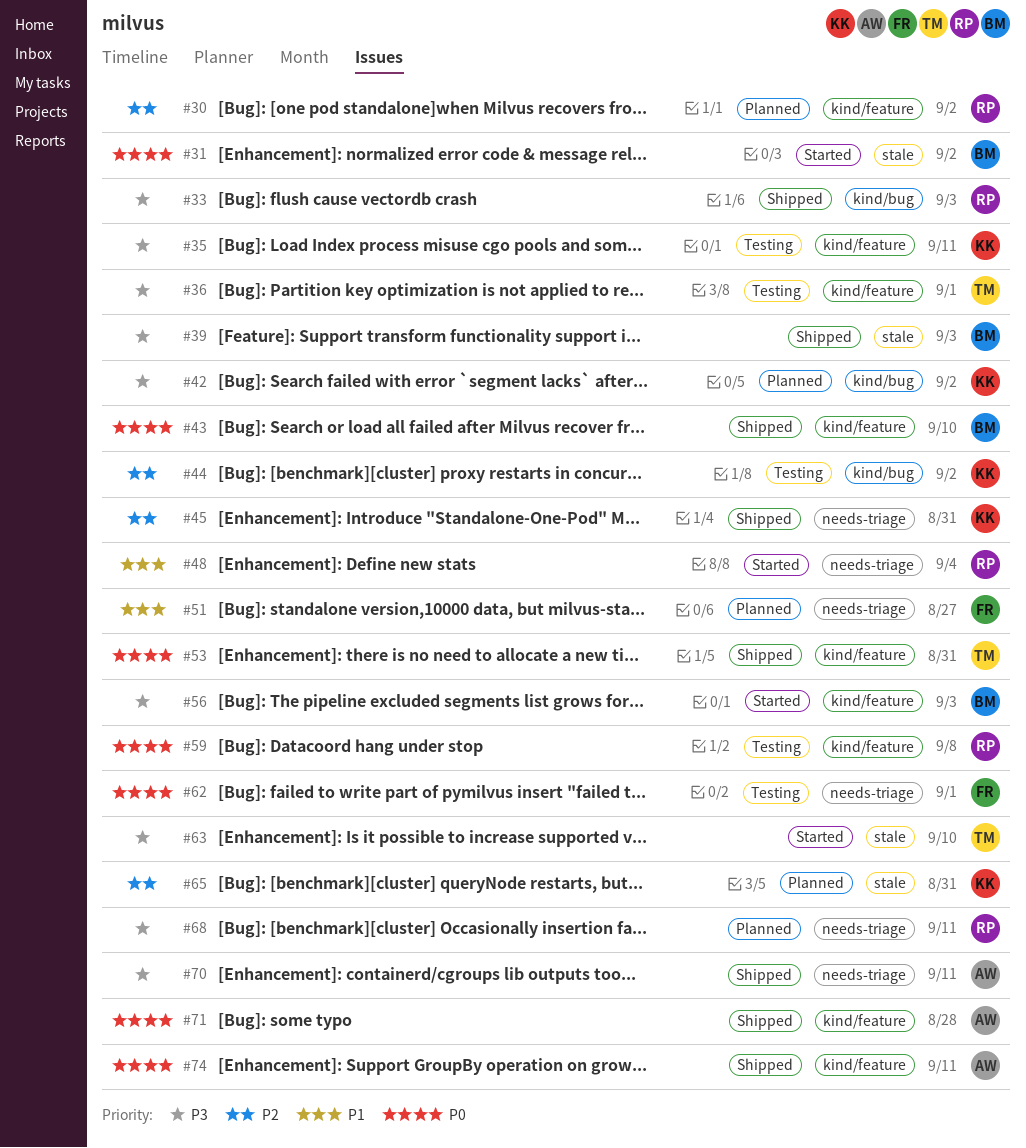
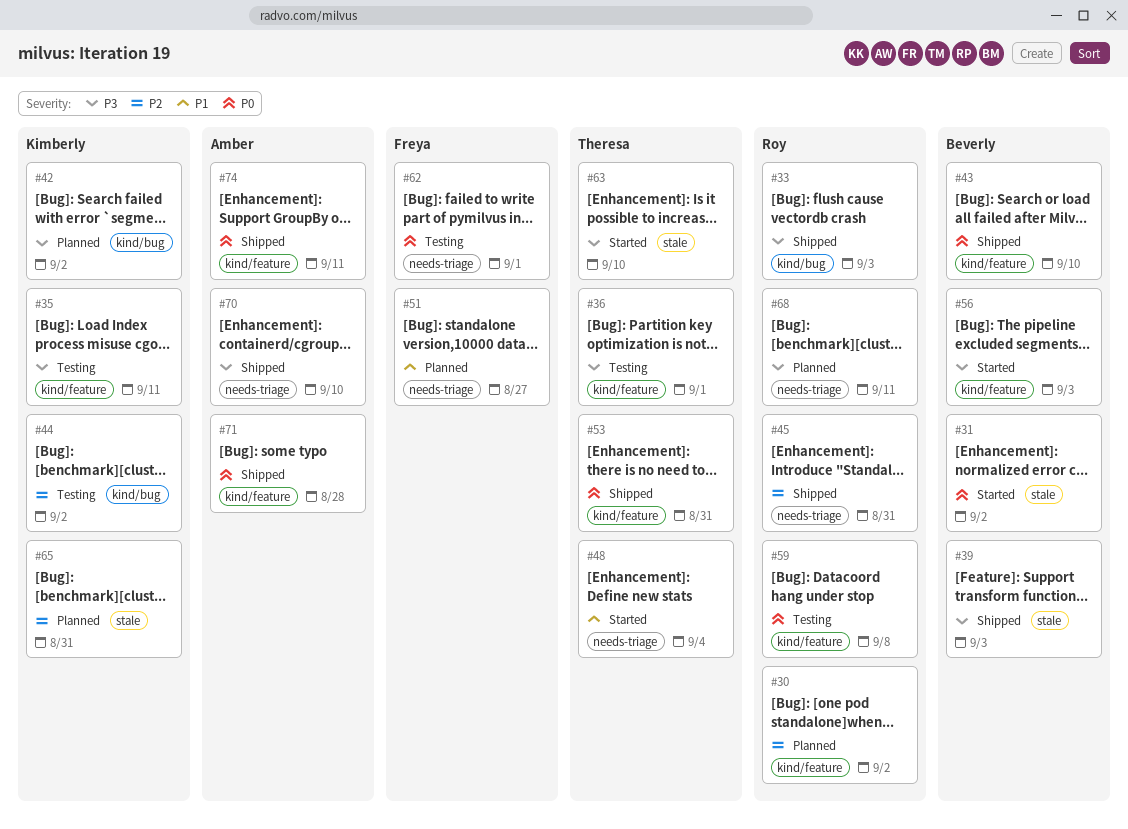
#45, owner: Kimberly -> Roy
#48, owner: Roy -> Theresa
#70, due: Sep 11 -> Sep 10

